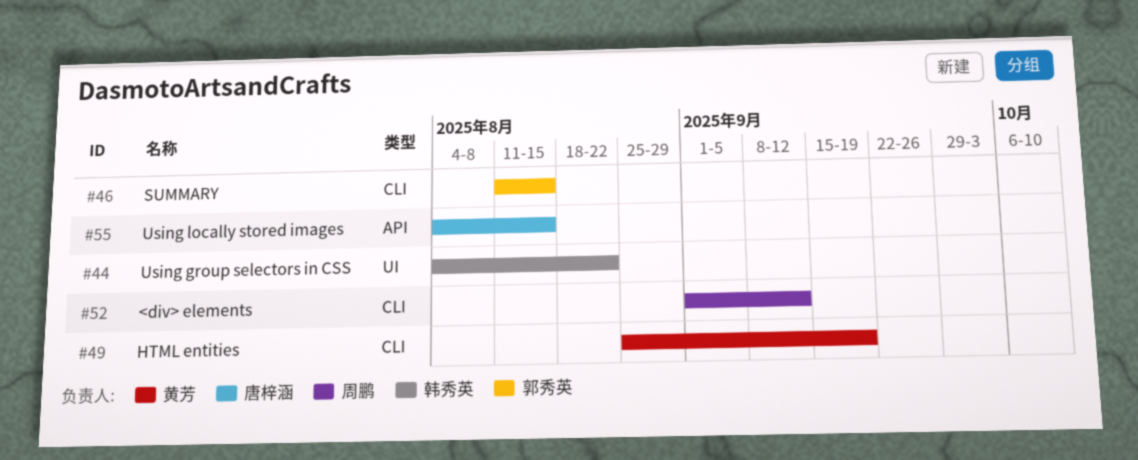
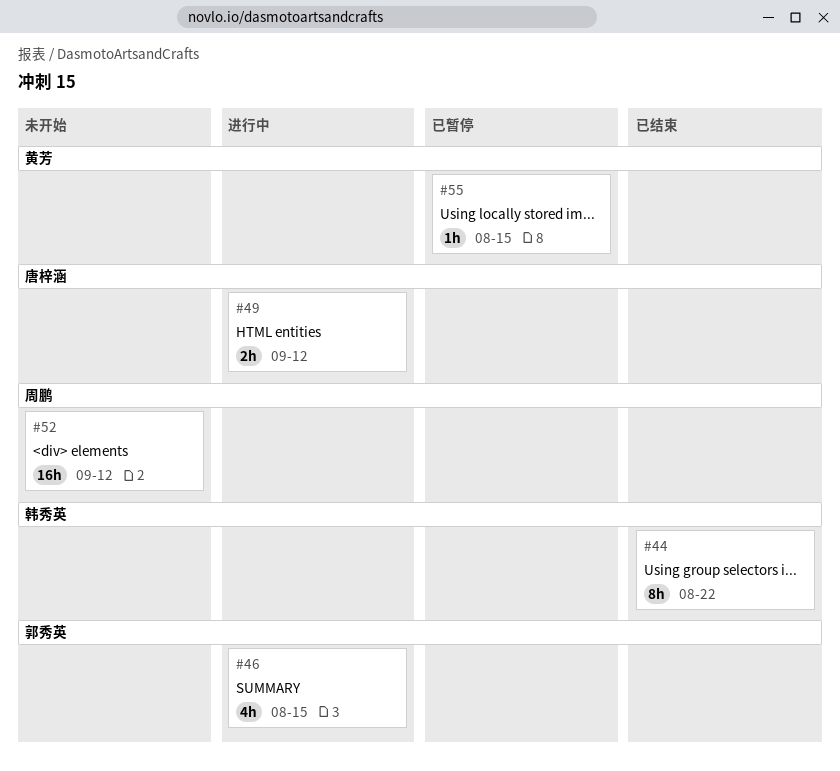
#49, owner: 黄芳 -> 唐梓涵
#49, due: Sep 19 -> Sep 12
#55, owner: 唐梓涵 -> 黄芳

